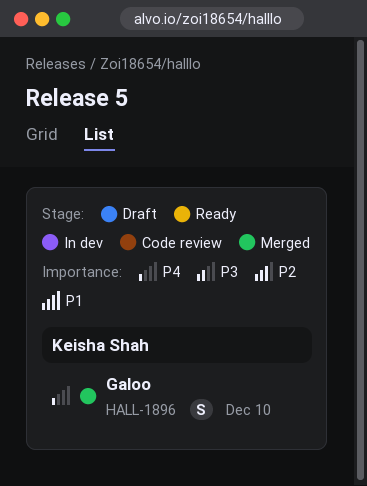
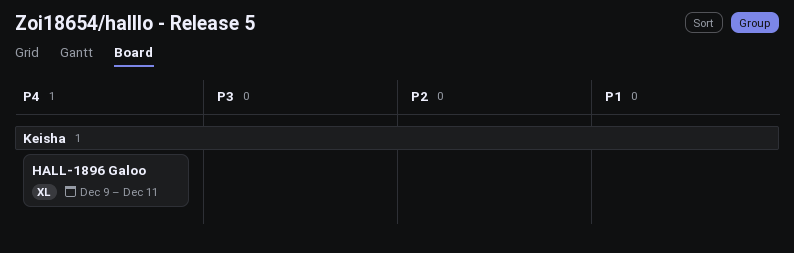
HALL-1896, estimate: S -> XL
HALL-1896, due: Dec 10 -> Dec 11

